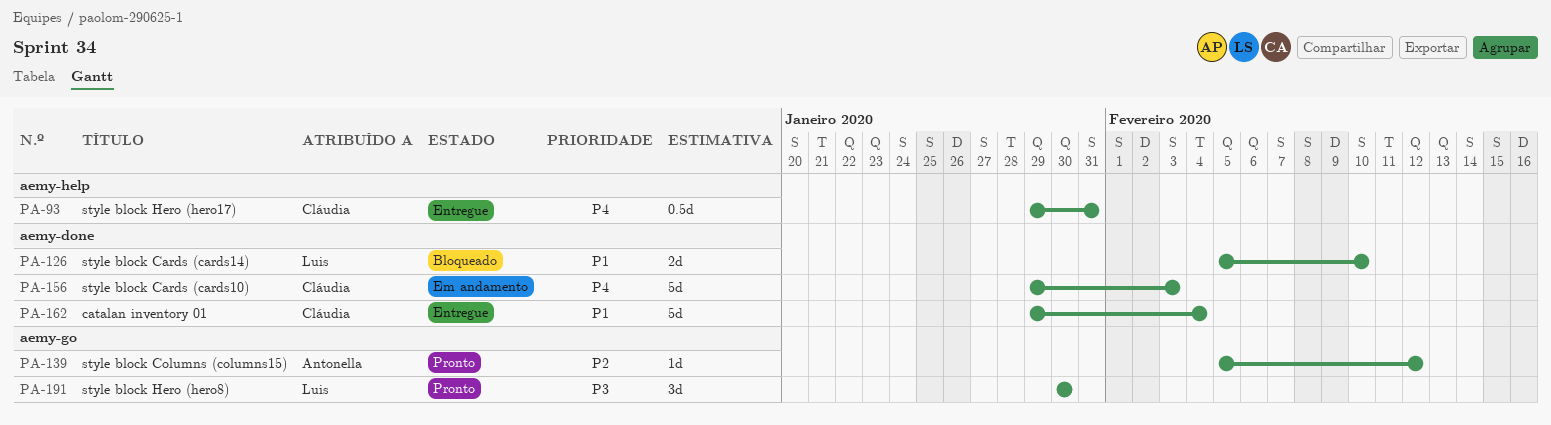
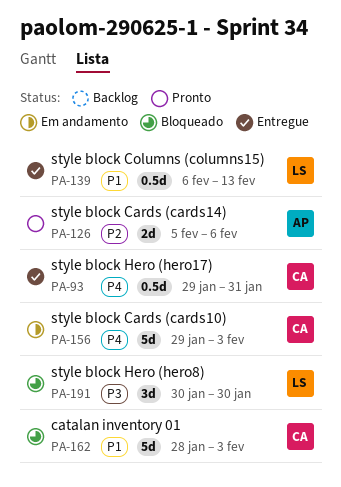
PA-126, status: Bloqueado -> Pronto
PA-126, owner: Luis -> Antonella
PA-126, priority: P1 -> P2
PA-126, due: Feb 10 -> Feb 6
PA-139, status: Pronto -> Entregue
PA-139, owner: Antonella -> Luis
PA-139, priority: P2 -> P1
PA-139, estimate: 1d -> 0.5d
PA-139, start: Feb 5 -> Feb 6
PA-139, due: Feb 12 -> Feb 13
PA-162, status: Entregue -> Bloqueado
PA-162, start: Jan 29 -> Jan 28
PA-162, due: Feb 4 -> Feb 3
PA-191, status: Pronto -> Bloqueado

